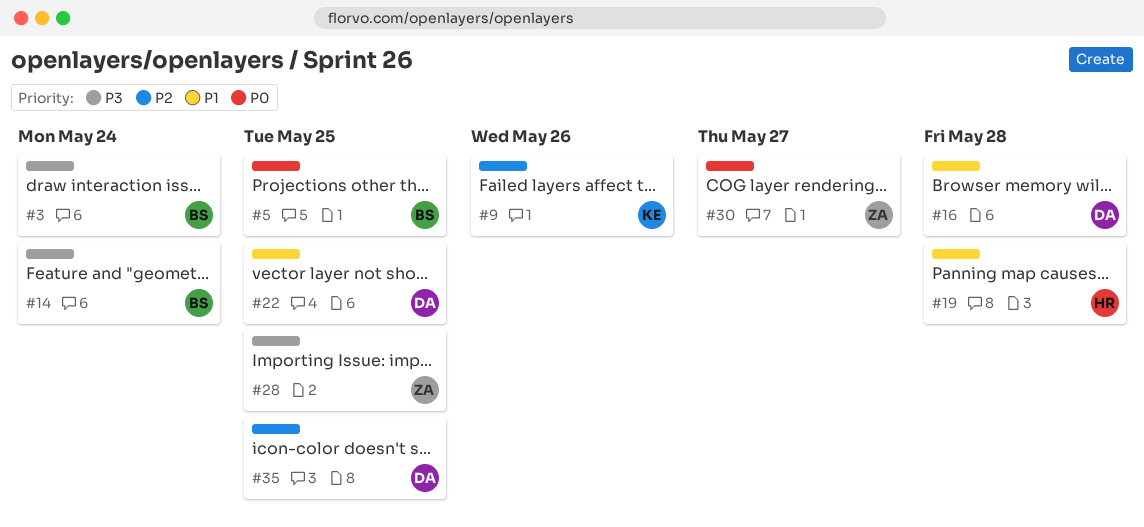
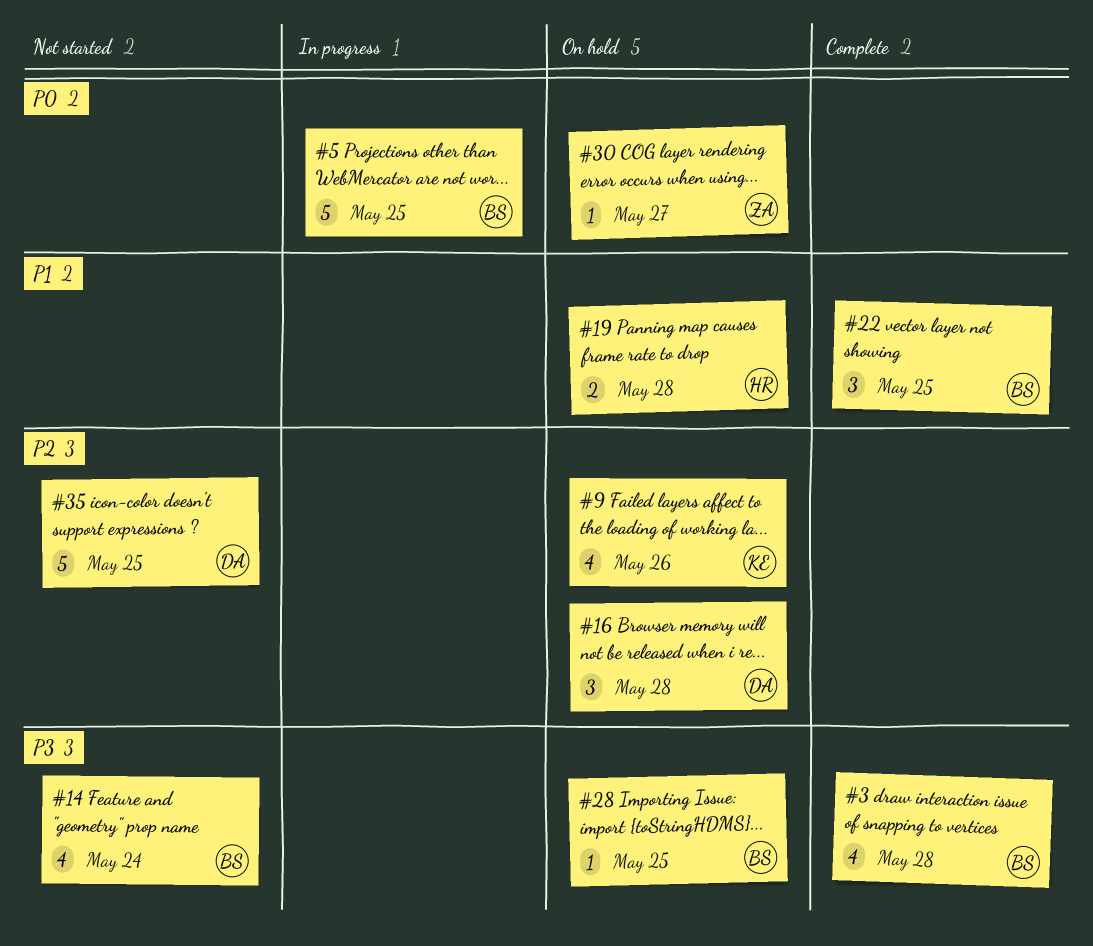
#3, due: May 24 -> May 28
#16, priority: P1 -> P2
#22, owner: DA -> BS
#28, owner: ZA -> BS

